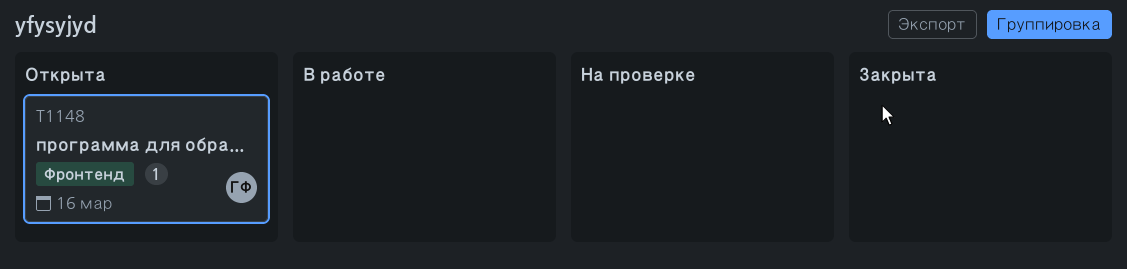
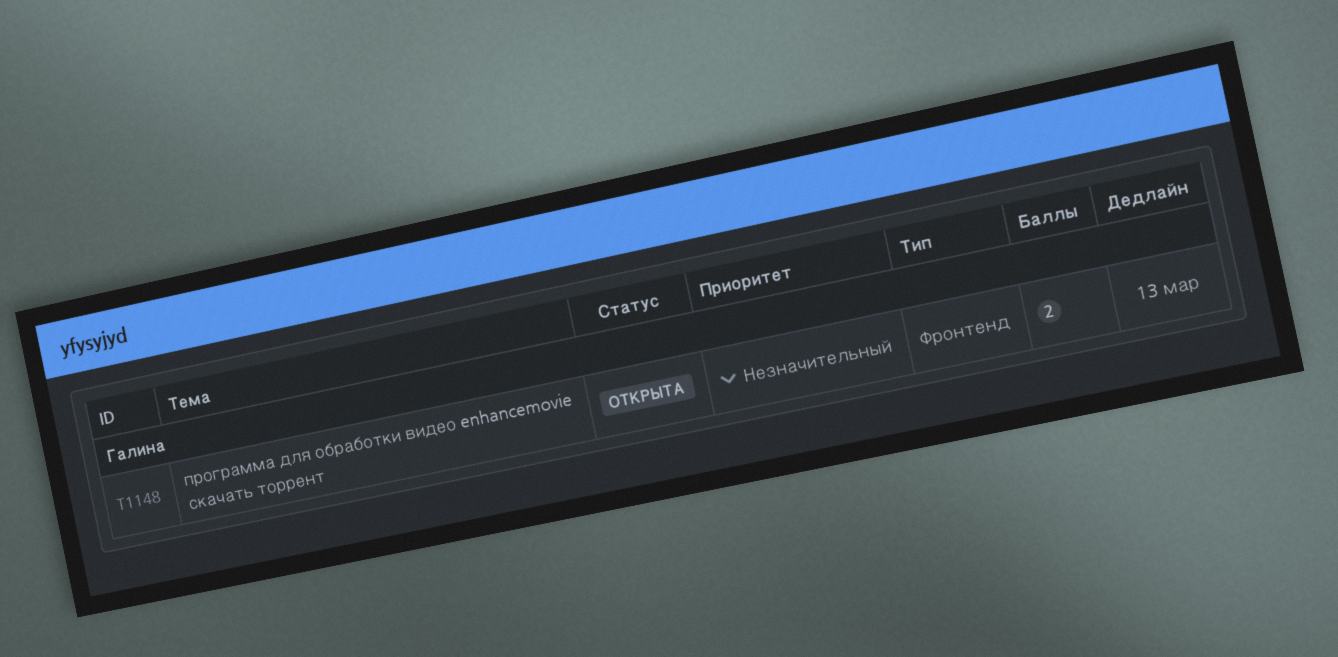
T1148, estimate: 1 -> 2
T1148, due: Mar 16 -> Mar 13

